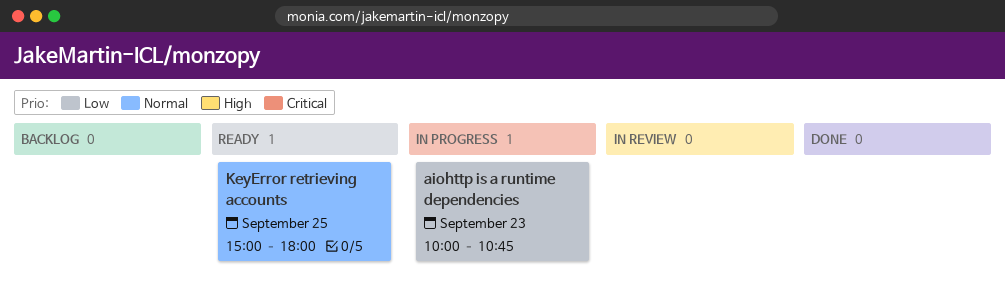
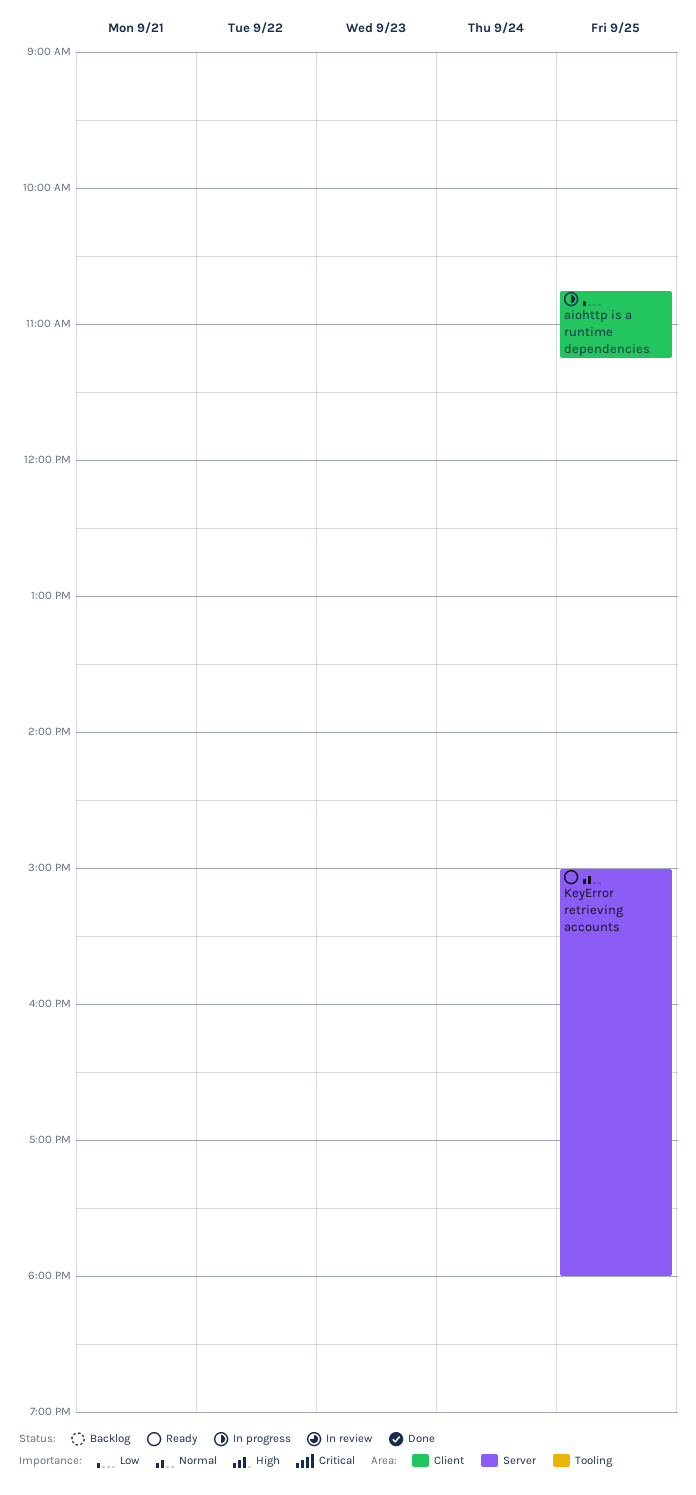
aiohttp is a runtime dependencies, day: Sep 23 -> Sep 25
aiohttp is a runtime dependencies, begins: 10:00 -> 10:45
aiohttp is a runtime dependencies, ends: 10:45 -> 11:15

